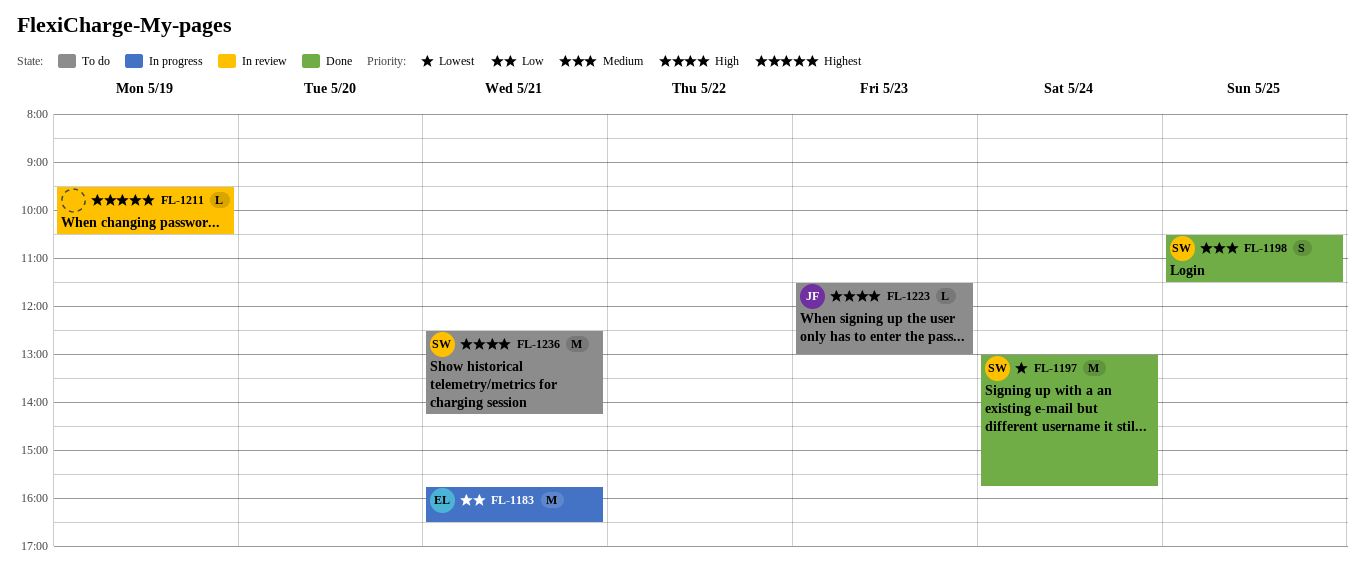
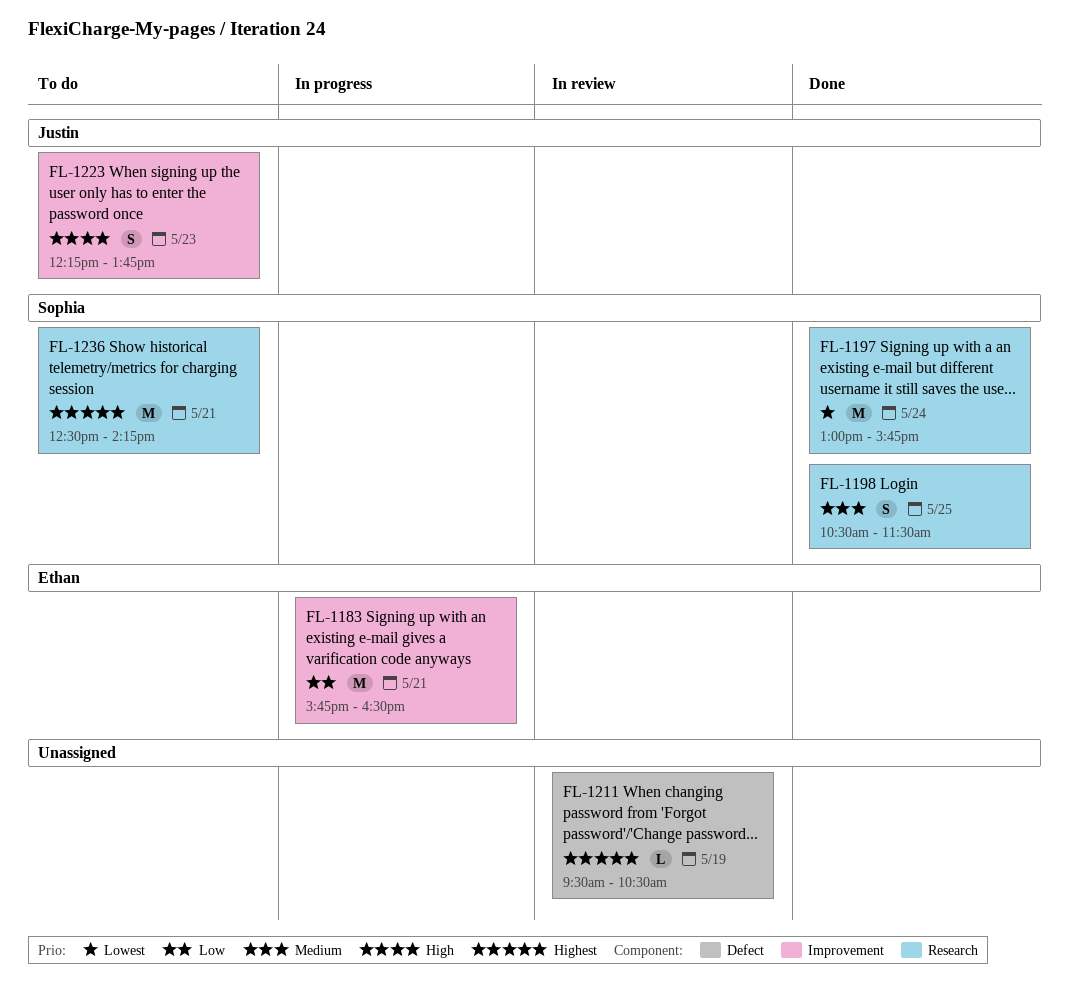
FL-1223, estimate: L -> S
FL-1223, begins: 11:30 -> 12:15
FL-1223, ends: 13:00 -> 13:45
FL-1236, priority: High -> Highest

